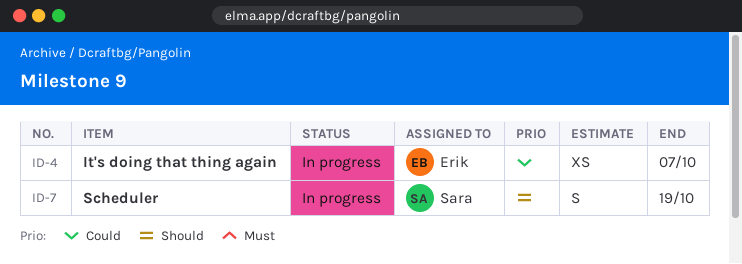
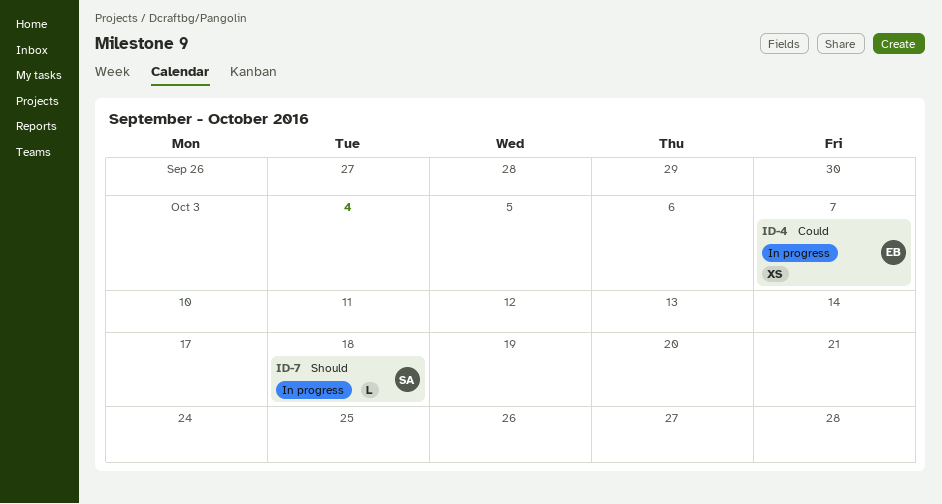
ID-7, estimate: S -> L
ID-7, due: Oct 19 -> Oct 18

